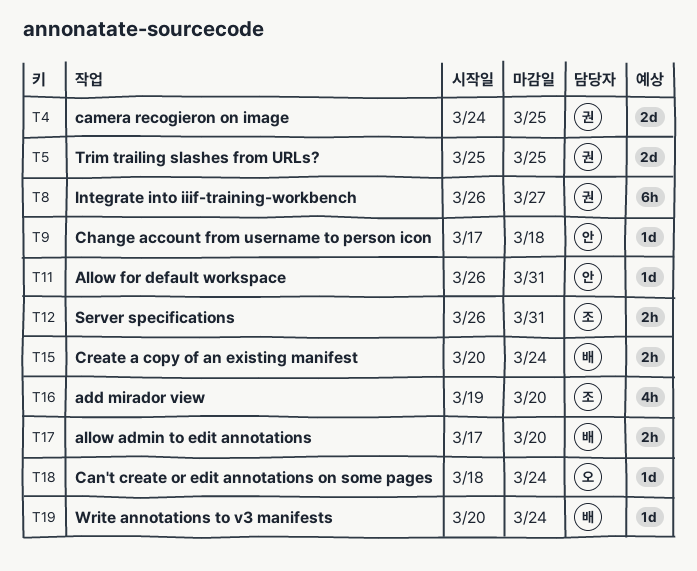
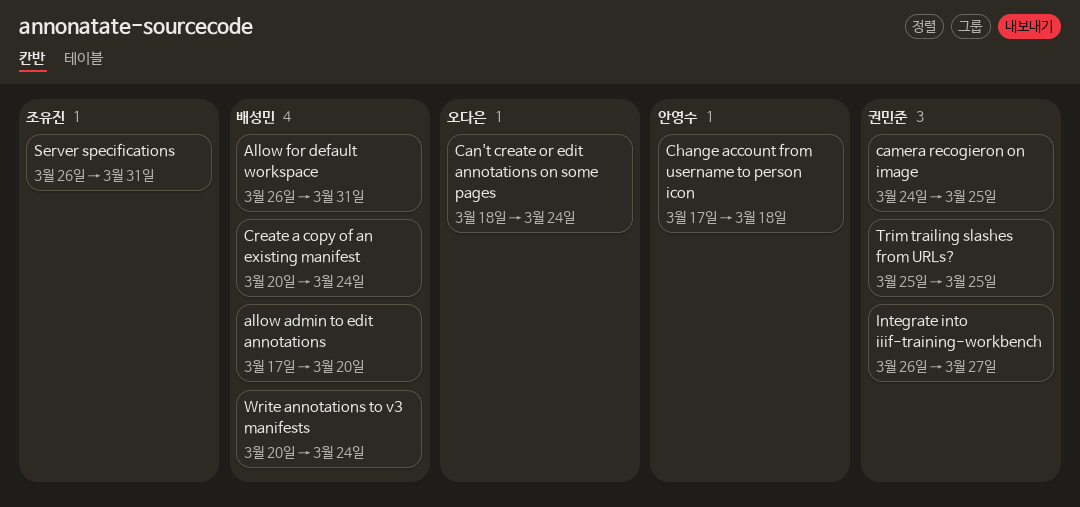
add mirador view: present -> none
Allow for default workspace, owner: 안영수 -> 배성민

